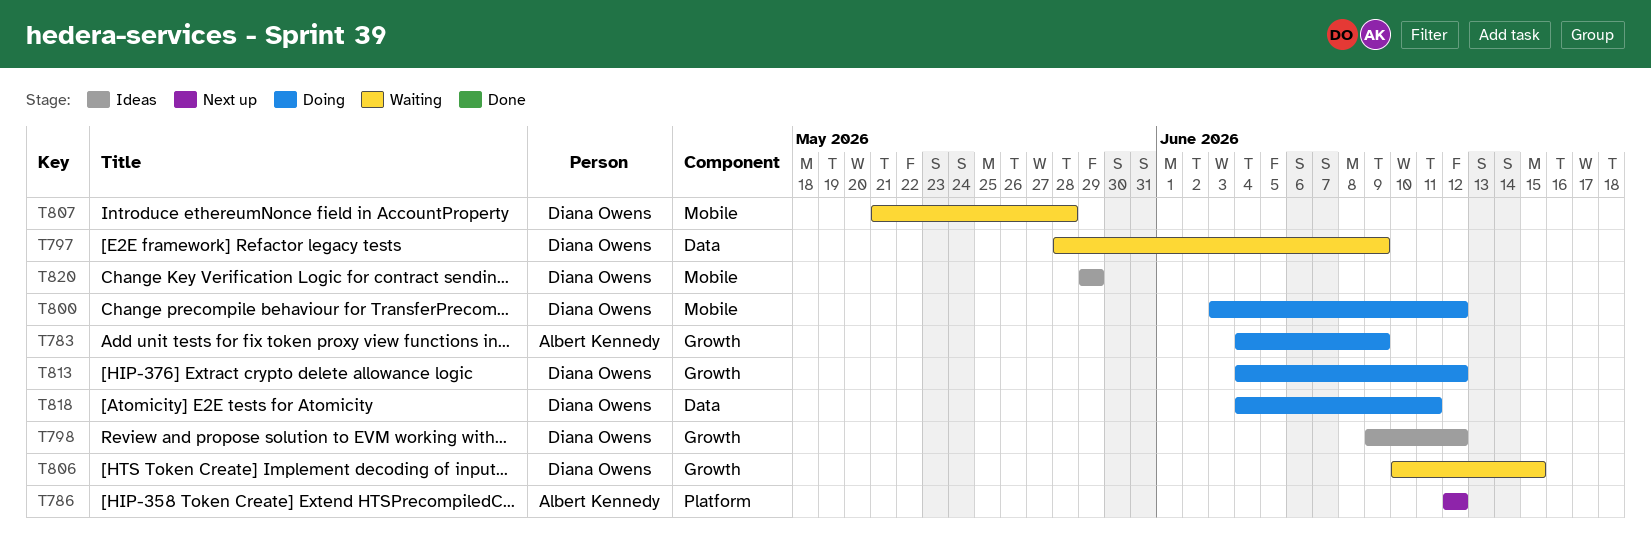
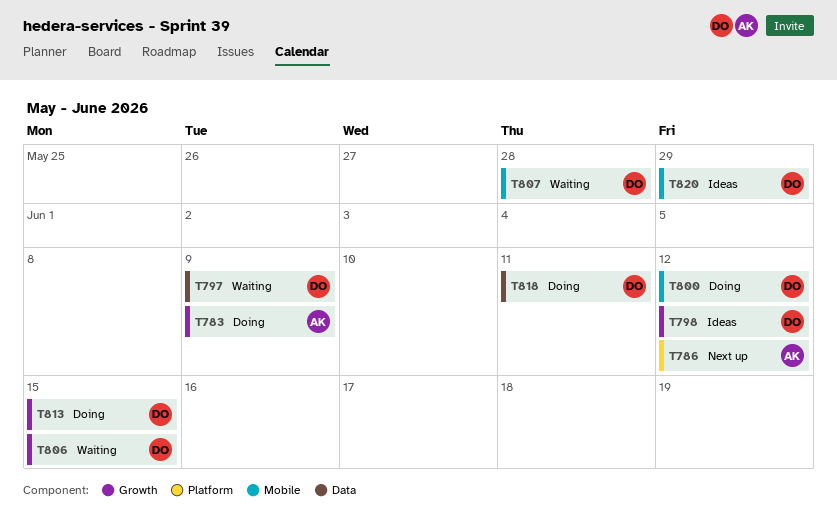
T813, due: Jun 12 -> Jun 15

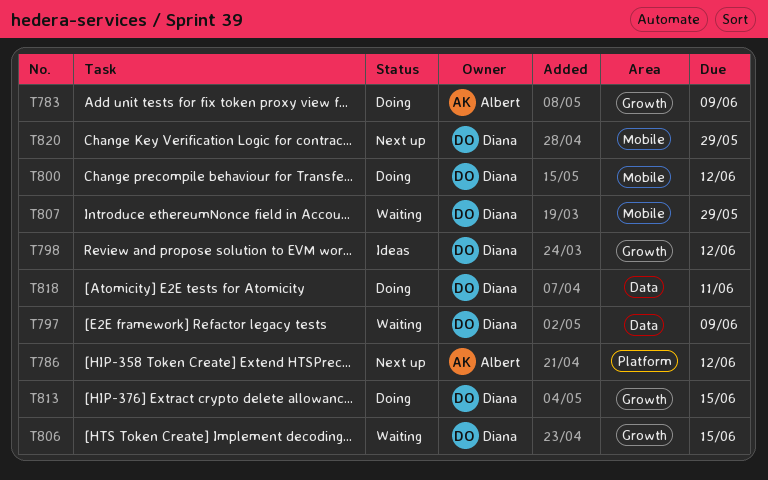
T807, due: May 28 -> May 29
T820, status: Ideas -> Next up

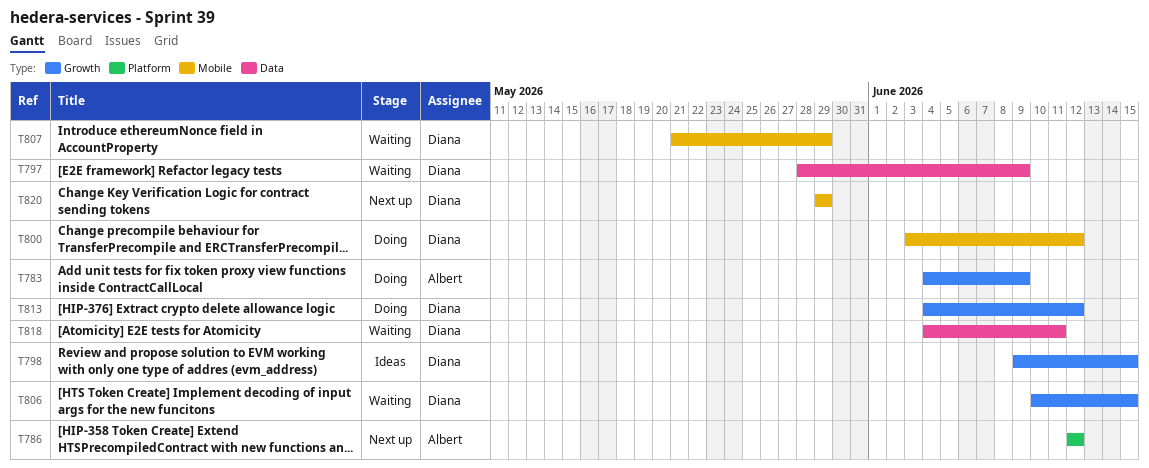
T798, due: Jun 12 -> Jun 15
T813, due: Jun 15 -> Jun 12
T818, status: Doing -> Waiting

